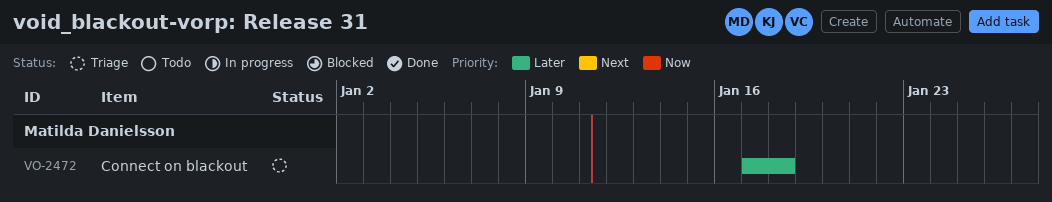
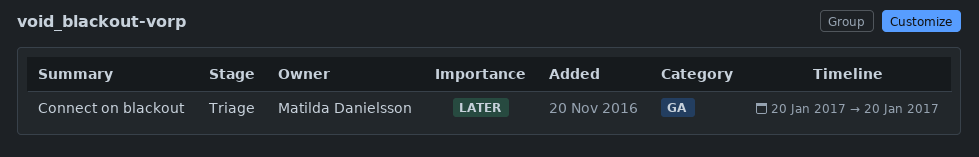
Connect on blackout, start: Jan 17 -> Jan 20
Connect on blackout, due: Jan 18 -> Jan 20

